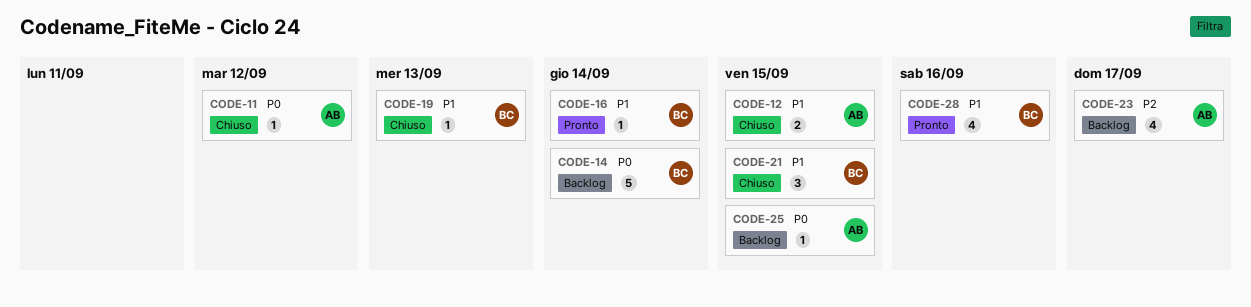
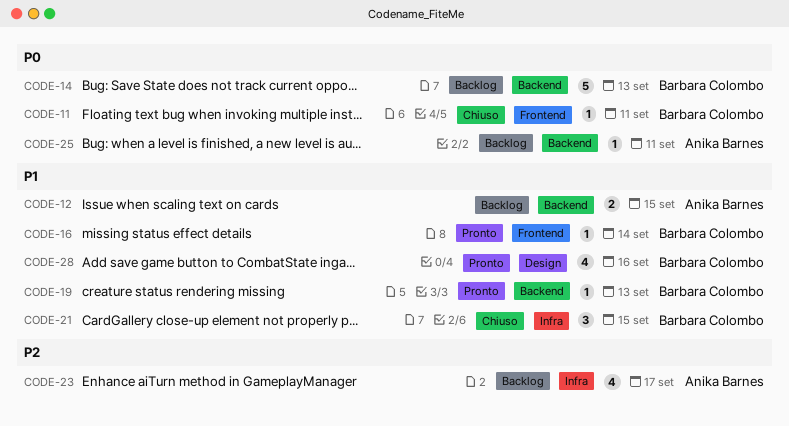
CODE-11, owner: Anika Barnes -> Barbara Colombo
CODE-11, due: Sep 12 -> Sep 11
CODE-12, status: Chiuso -> Backlog
CODE-14, due: Sep 14 -> Sep 13
CODE-19, status: Chiuso -> Pronto
CODE-25, due: Sep 15 -> Sep 11

